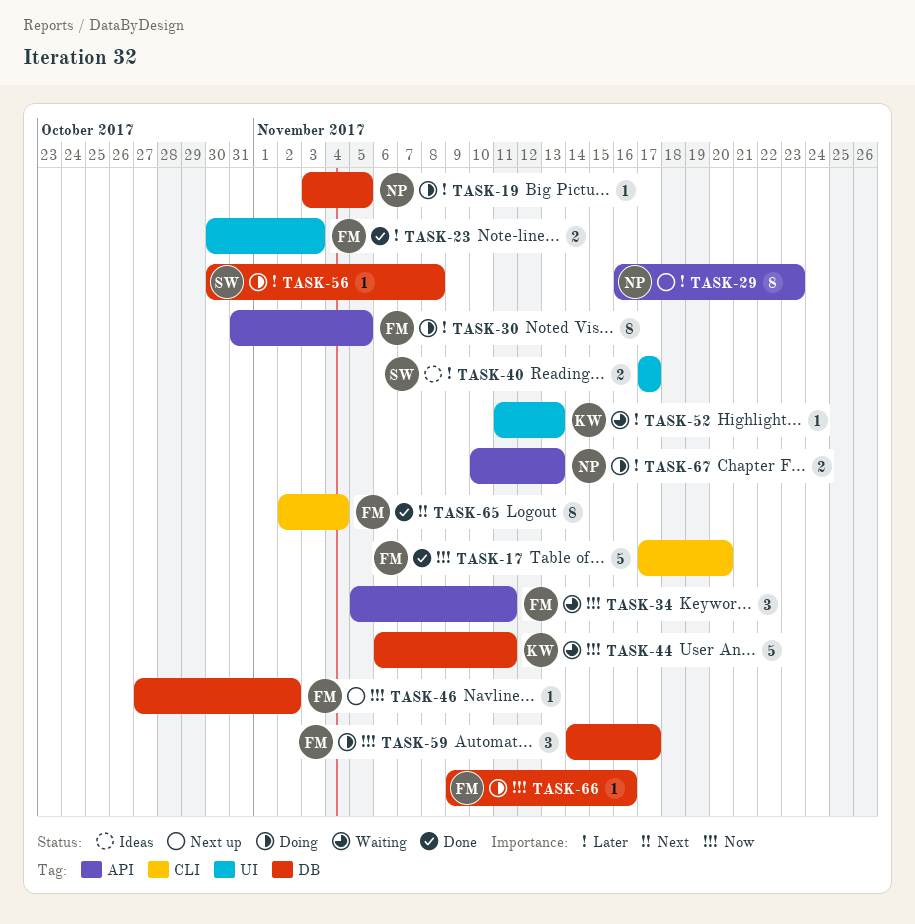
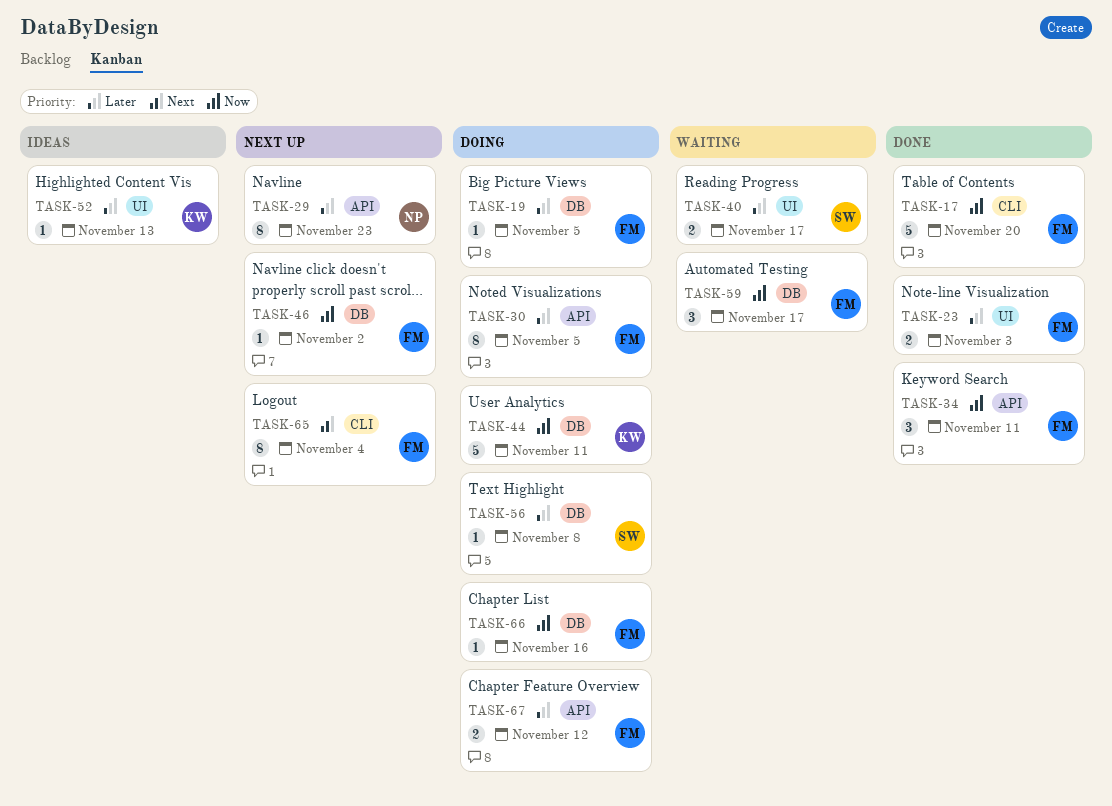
TASK-19, owner: NP -> FM
TASK-34, status: Waiting -> Done
TASK-40, status: Ideas -> Waiting
TASK-44, status: Waiting -> Doing
TASK-52, status: Waiting -> Ideas
TASK-59, status: Doing -> Waiting
TASK-65, status: Done -> Next up
TASK-67, owner: NP -> FM
TASK-67, due: Nov 13 -> Nov 12

